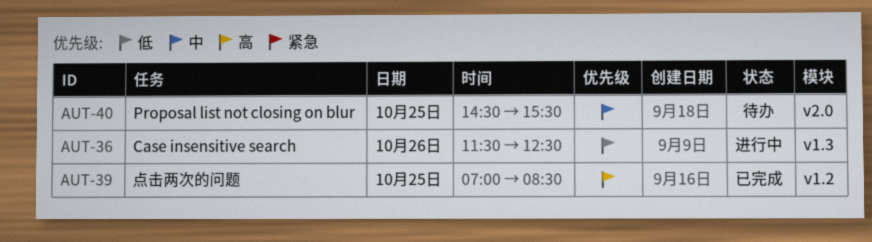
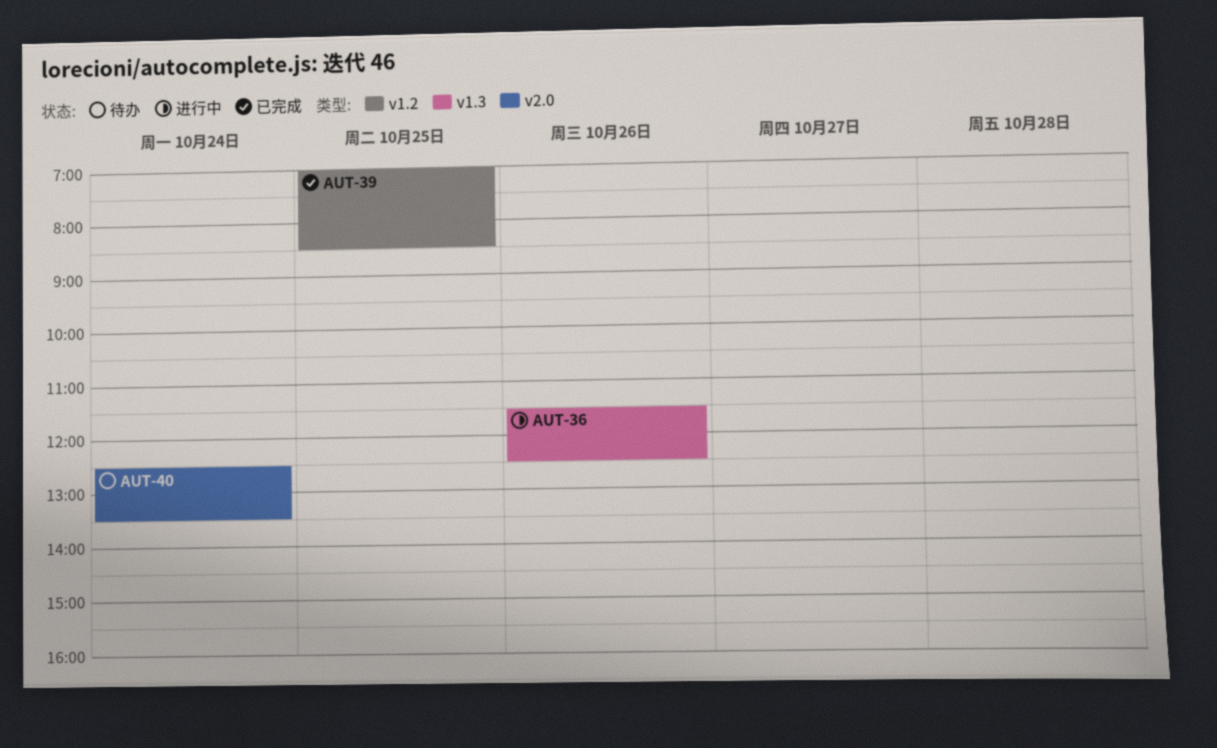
AUT-40, day: Oct 25 -> Oct 24
AUT-40, begins: 14:30 -> 12:30
AUT-40, ends: 15:30 -> 13:30

